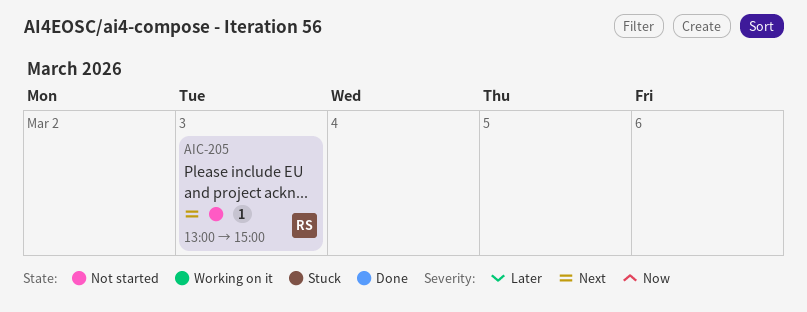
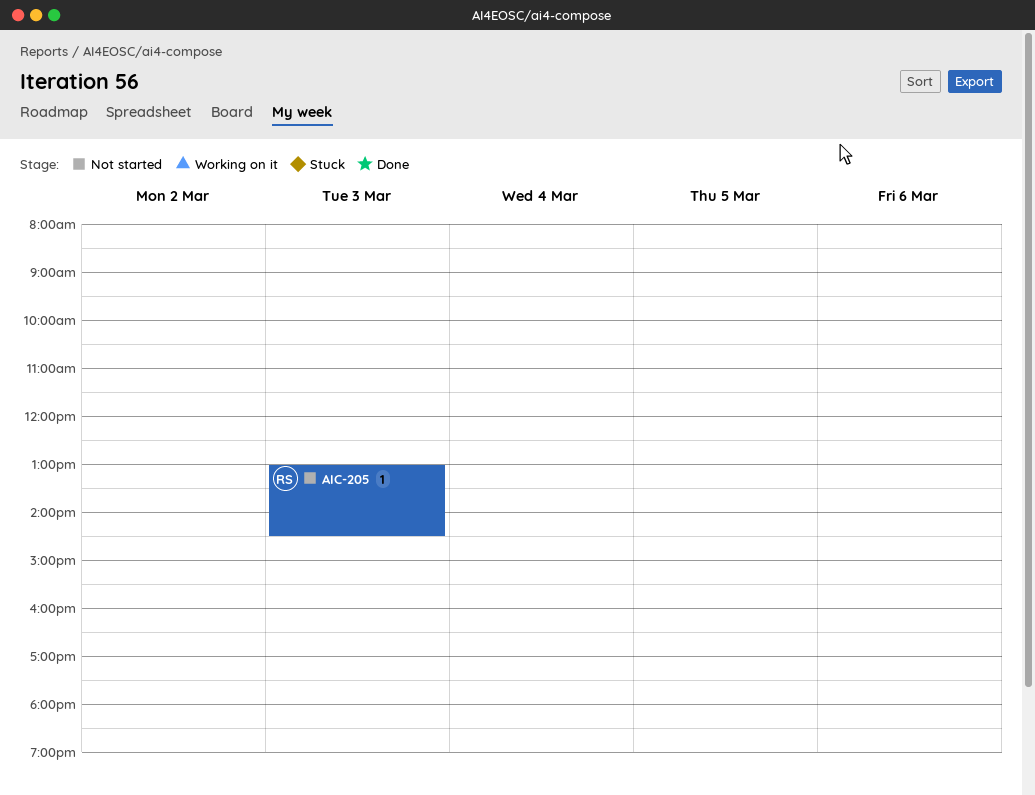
AIC-205, ends: 15:00 -> 14:30

